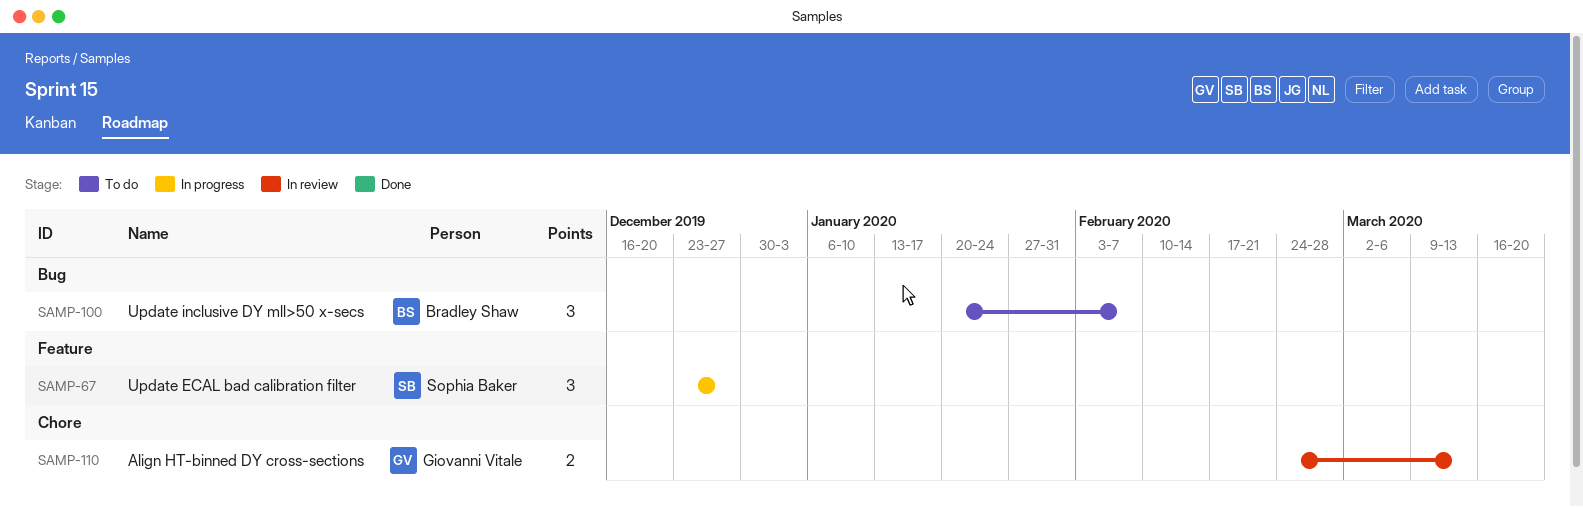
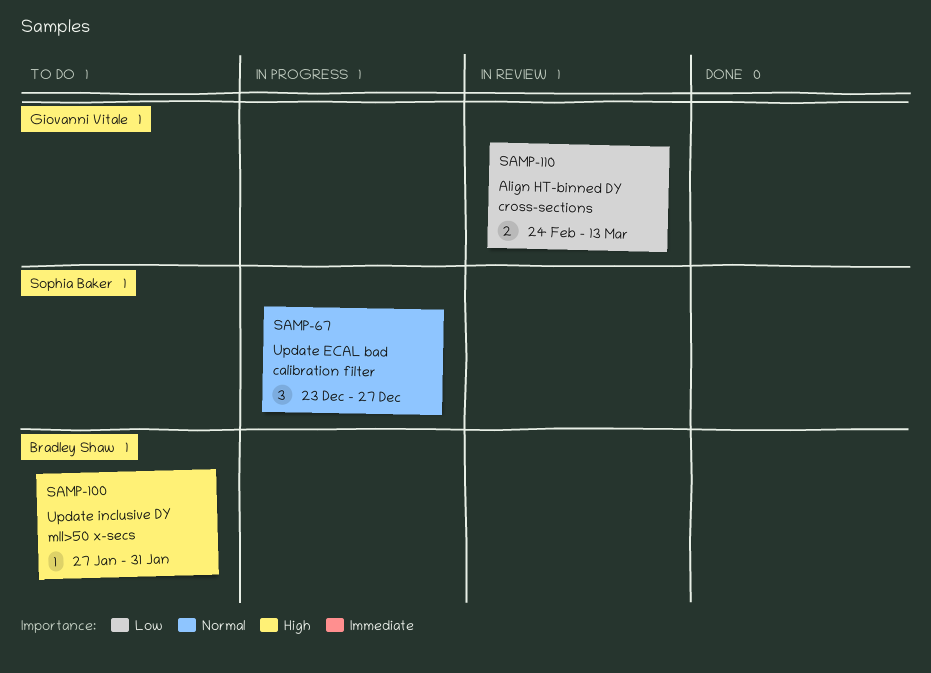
SAMP-100, estimate: 3 -> 1
SAMP-100, start: Jan 20 -> Jan 27
SAMP-100, due: Feb 7 -> Jan 31

